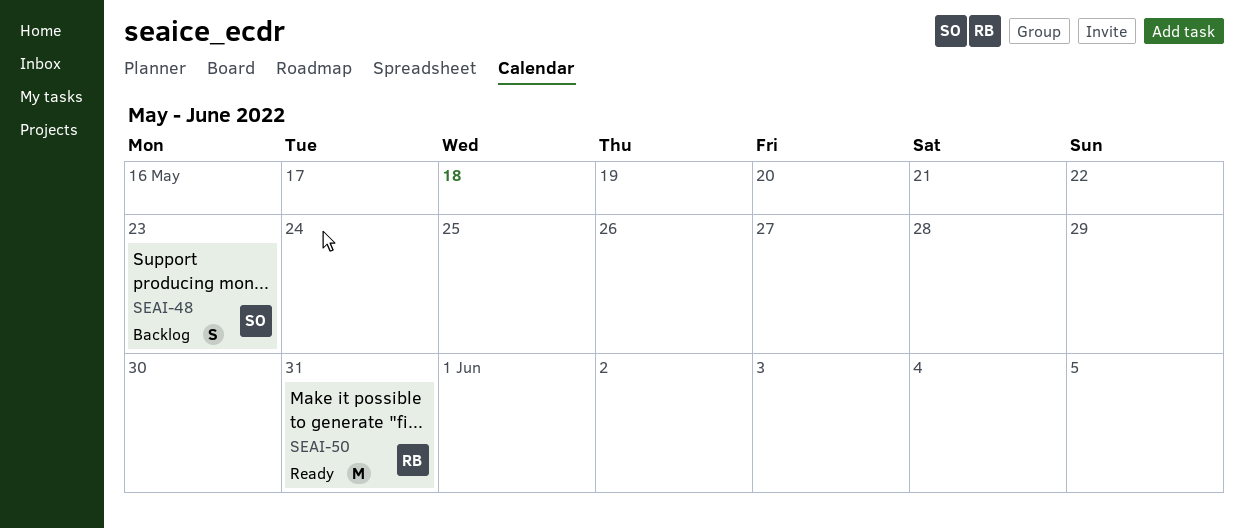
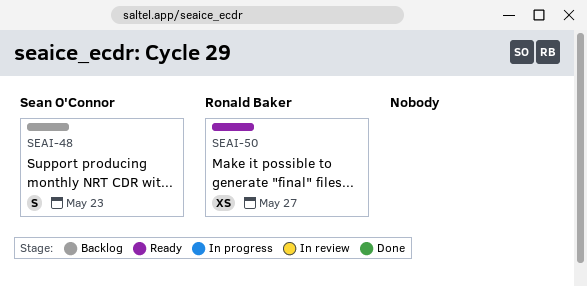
SEAI-50, estimate: M -> XS
SEAI-50, due: May 31 -> May 27

